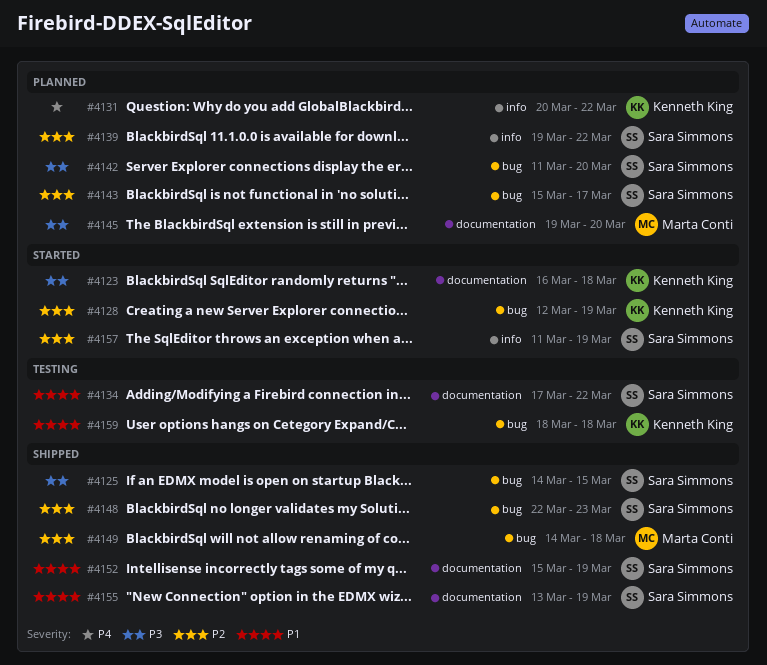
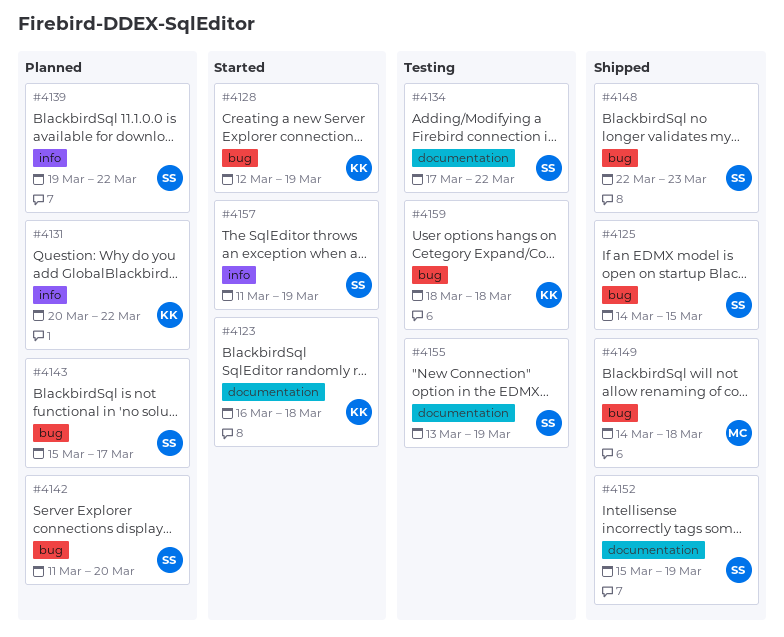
#4145: present -> none
#4155, status: Shipped -> Testing

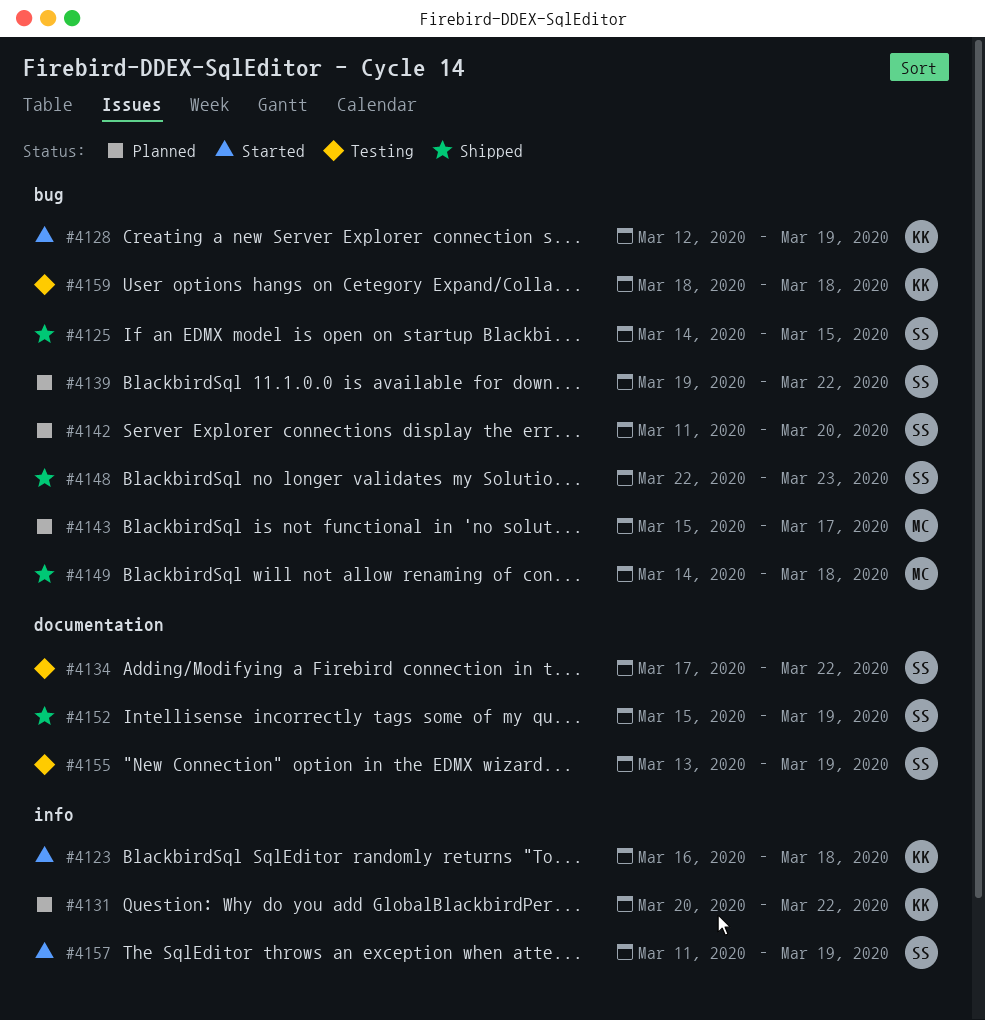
#4123, label: documentation -> info
#4139, label: info -> bug
#4143, owner: SS -> MC

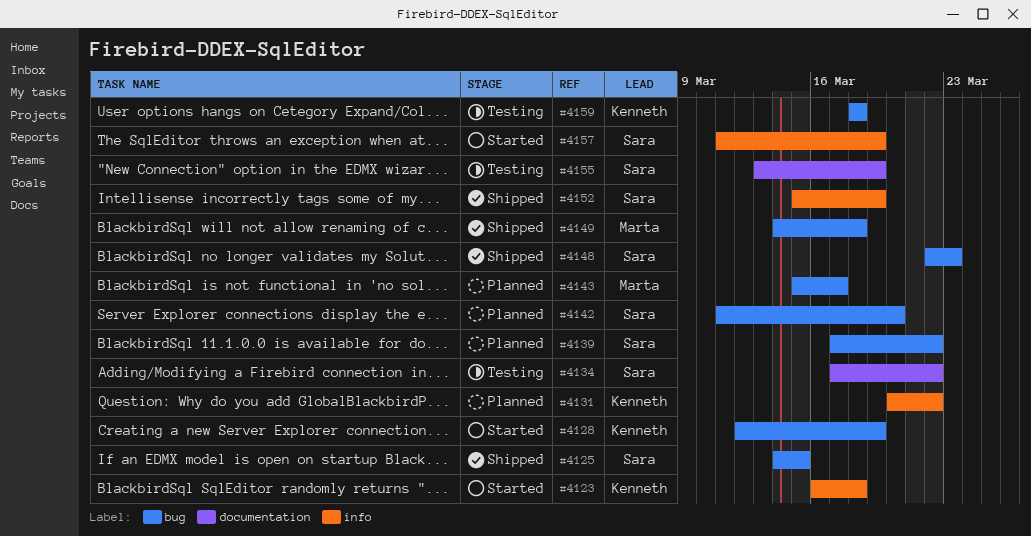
#4139, start: Mar 19 -> Mar 17
#4152, label: documentation -> info

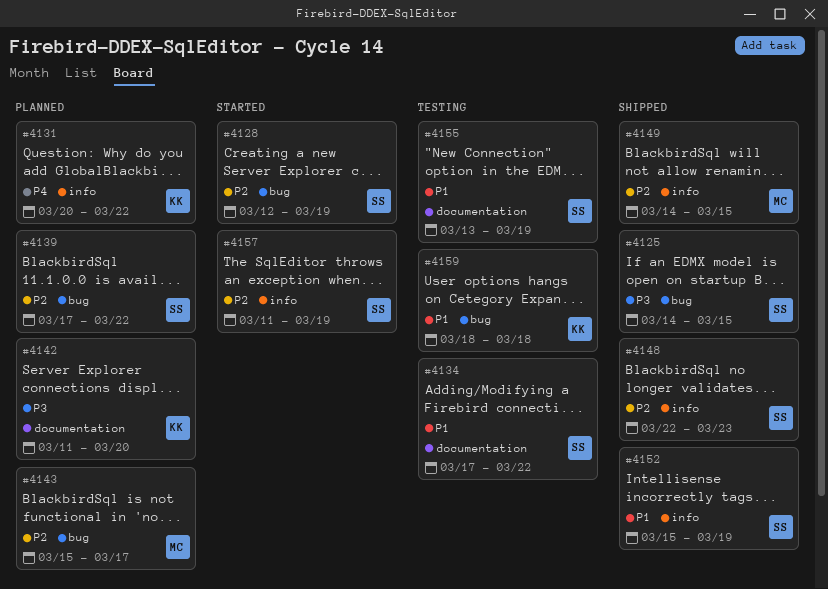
#4123: present -> none
#4128, owner: Kenneth -> Sara
#4142, owner: Sara -> Kenneth
#4142, label: bug -> documentation
#4148, label: bug -> info
#4149, label: bug -> info
#4149, due: Mar 18 -> Mar 15

